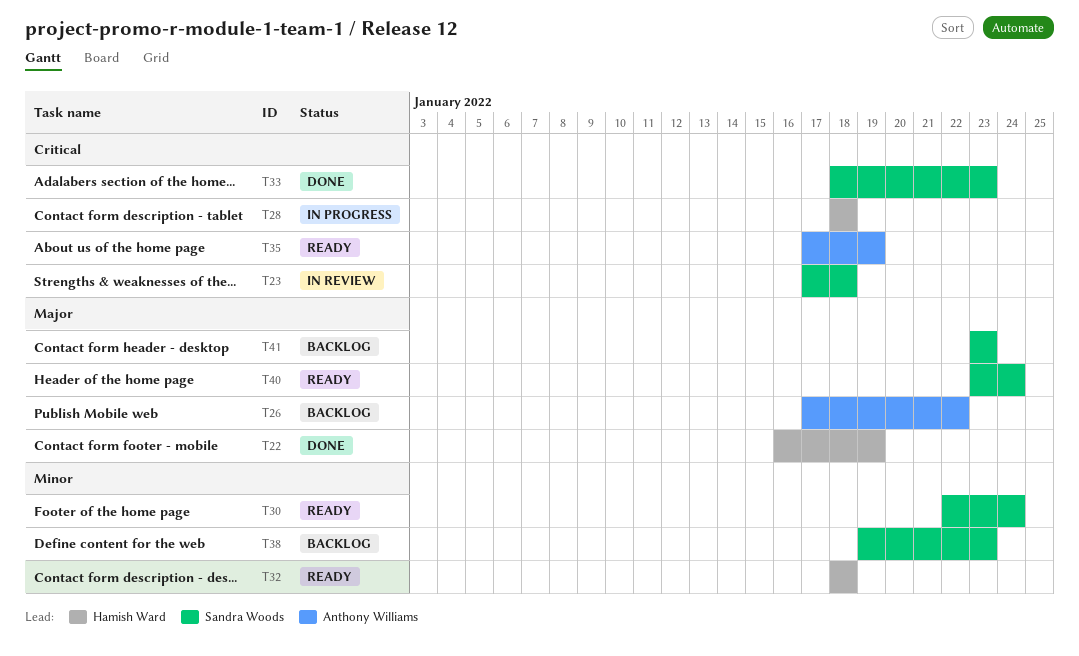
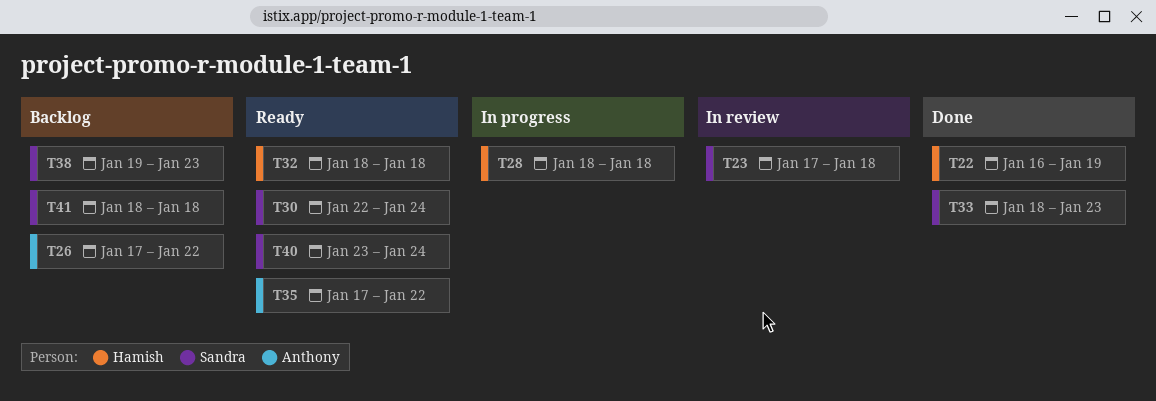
T35, due: Jan 19 -> Jan 22
T41, start: Jan 23 -> Jan 18
T41, due: Jan 23 -> Jan 18

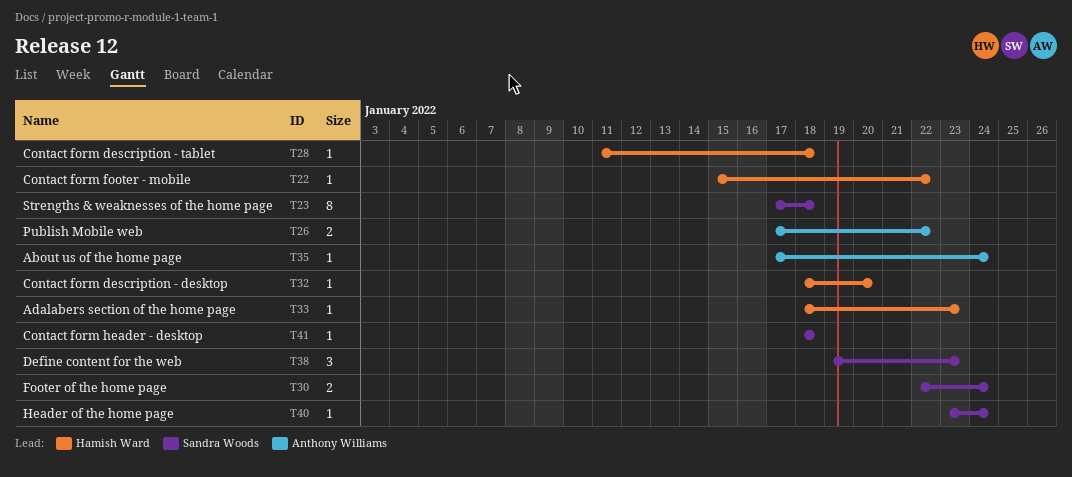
T22, start: Jan 16 -> Jan 15
T22, due: Jan 19 -> Jan 22
T28, start: Jan 18 -> Jan 11
T32, due: Jan 18 -> Jan 20
T33, owner: Sandra Woods -> Hamish Ward
T35, due: Jan 22 -> Jan 24

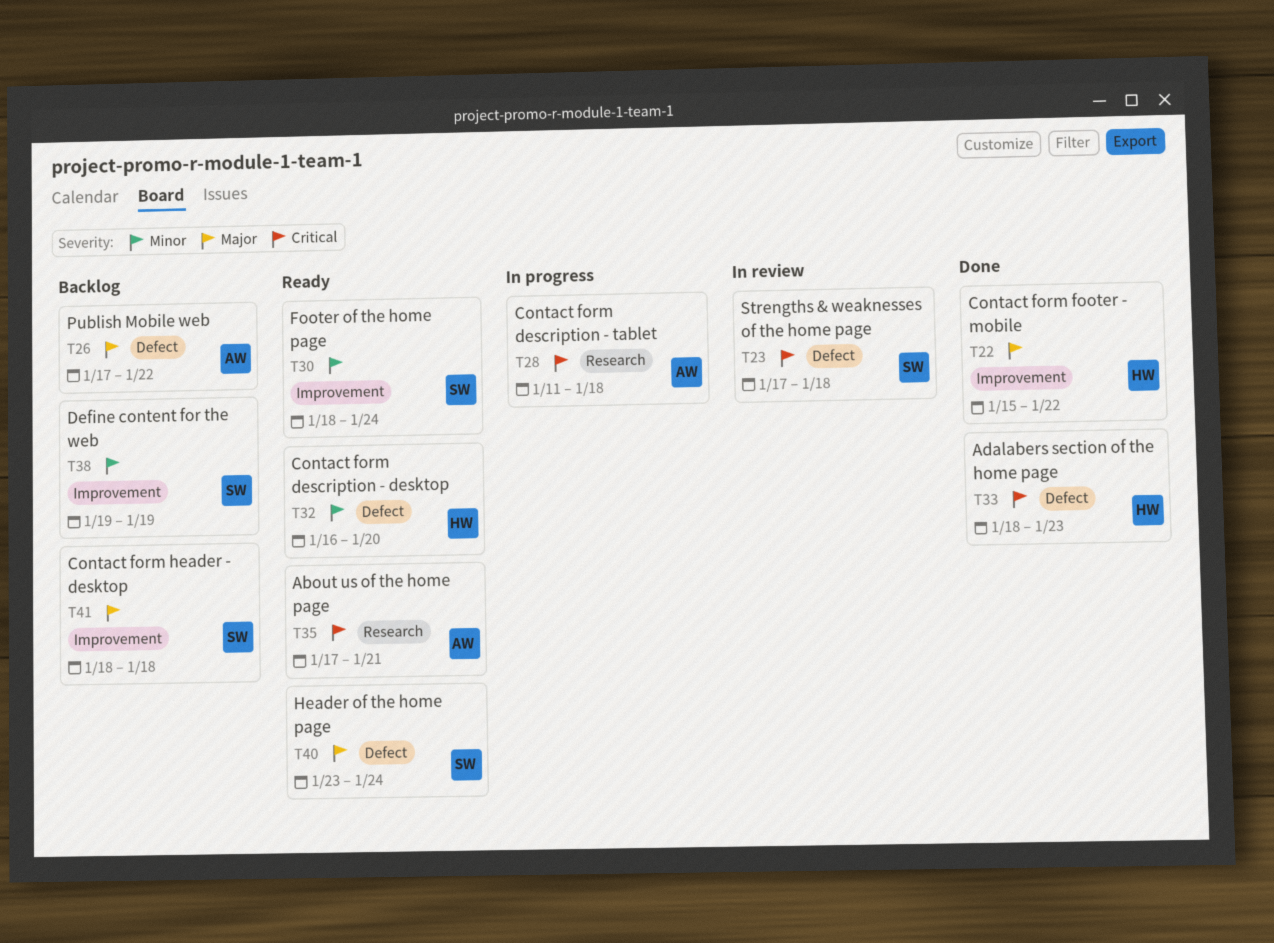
T28, owner: Hamish Ward -> Anthony Williams
T30, start: Jan 22 -> Jan 18
T32, start: Jan 18 -> Jan 16
T35, due: Jan 24 -> Jan 21
T38, due: Jan 23 -> Jan 19

